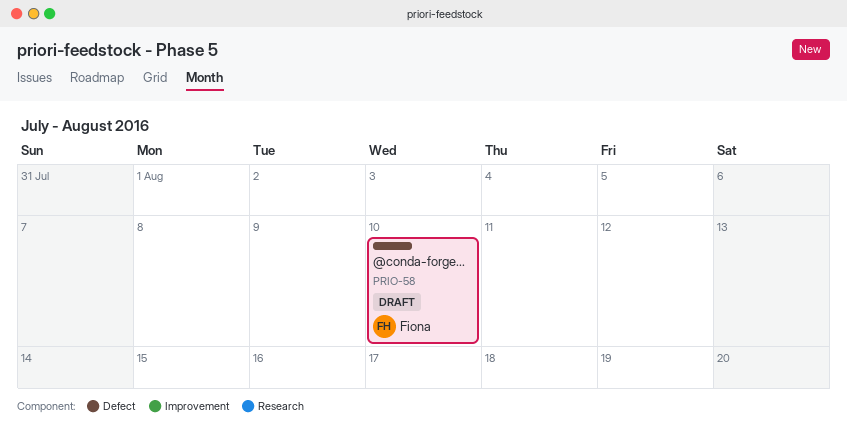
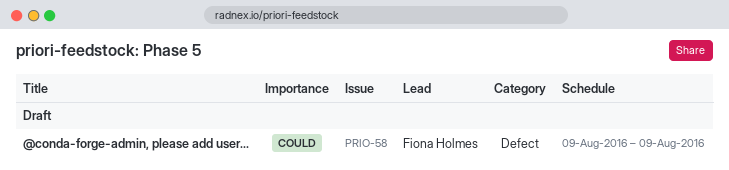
PRIO-58, due: Aug 10 -> Aug 9

